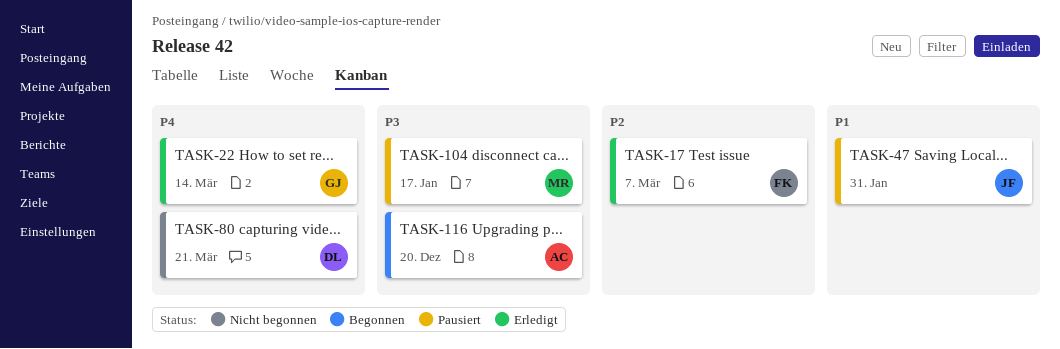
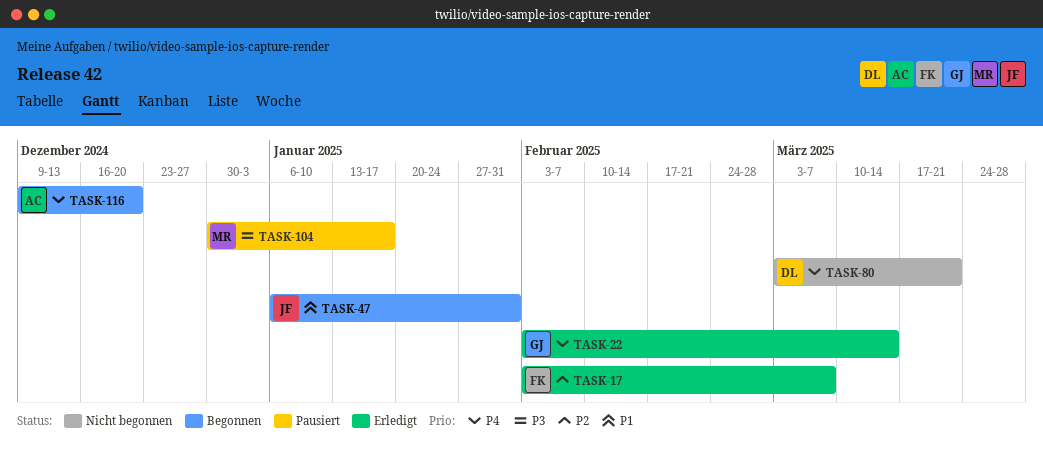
TASK-47, status: Pausiert -> Begonnen
TASK-116, priority: P3 -> P4

